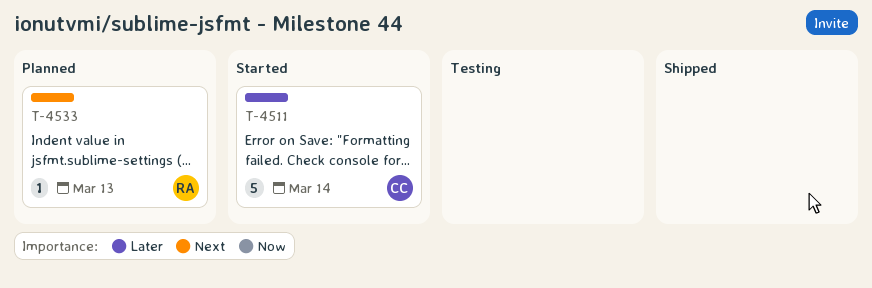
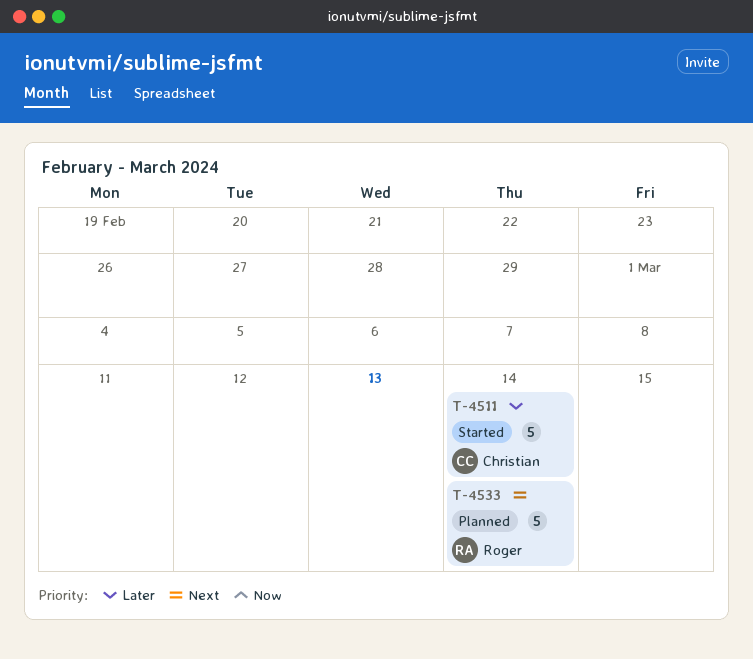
T-4533, estimate: 1 -> 5
T-4533, due: Mar 13 -> Mar 14

